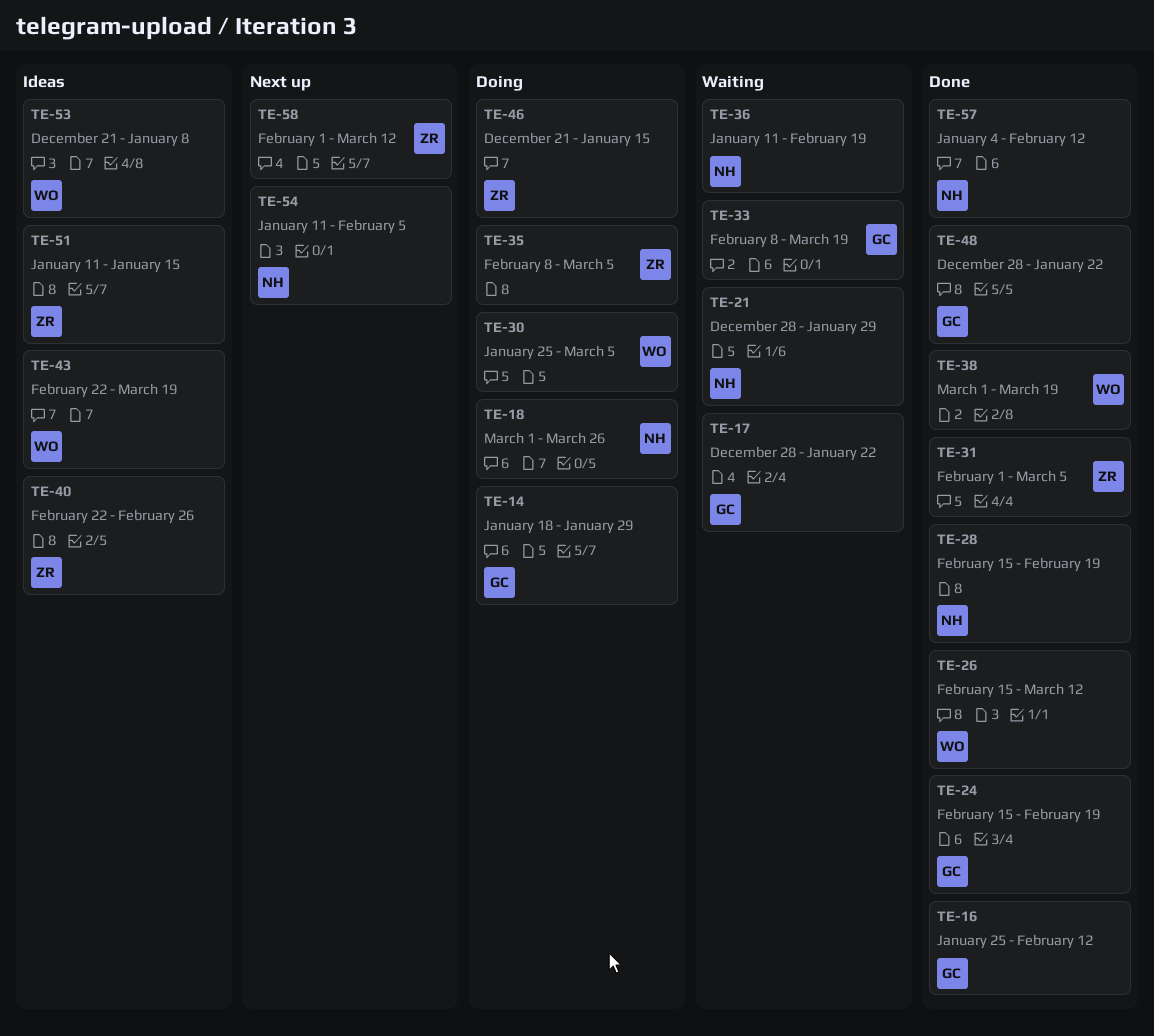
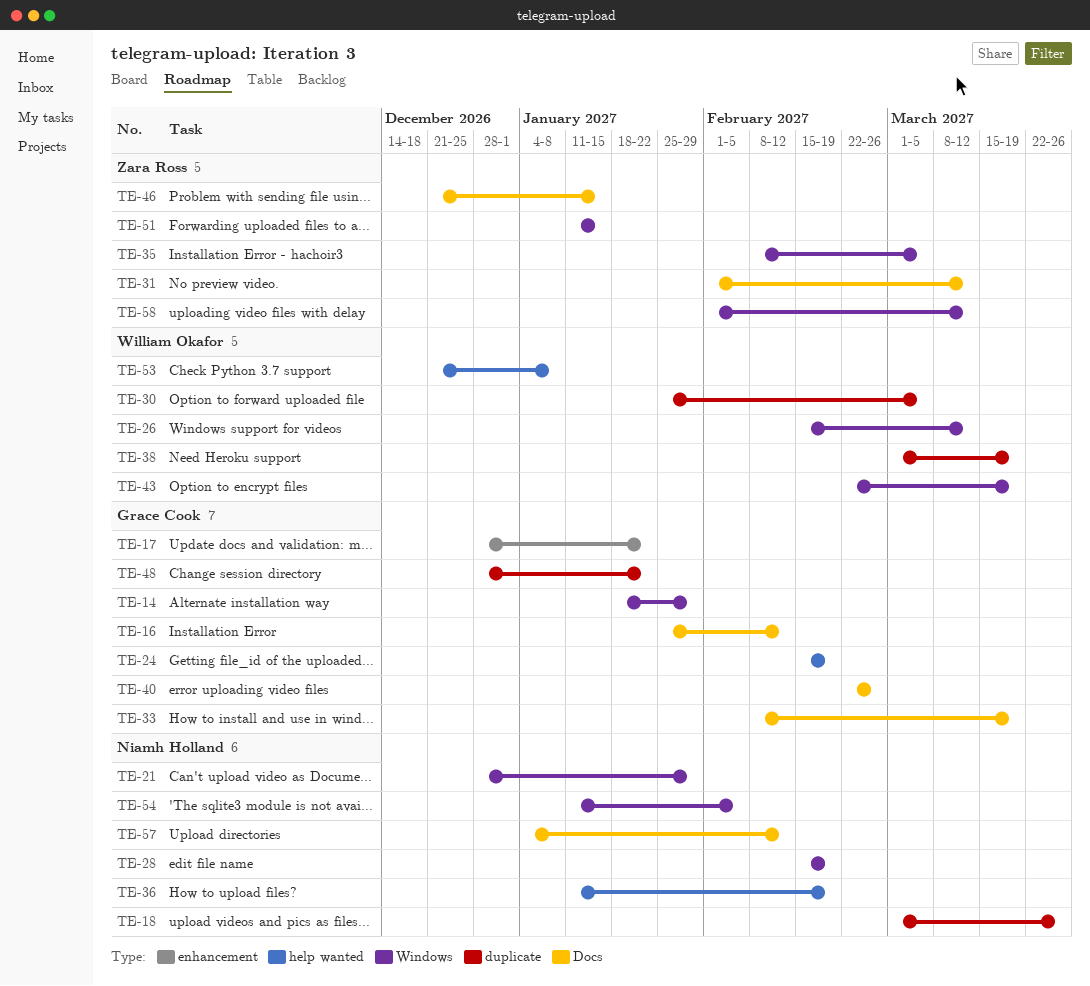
TE-31, due: Mar 5 -> Mar 12
TE-40, owner: Zara Ross -> Grace Cook

